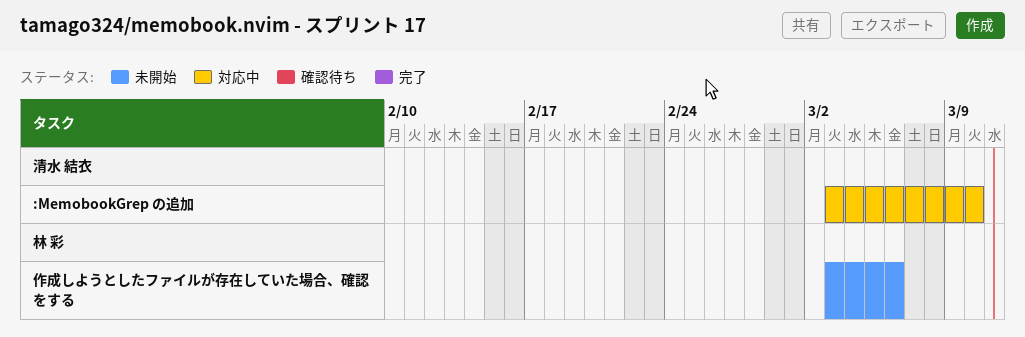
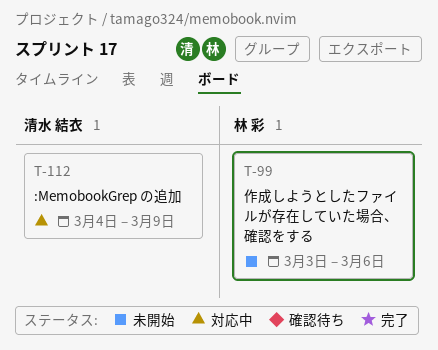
:MemobookGrep の追加, start: Mar 3 -> Mar 4
:MemobookGrep の追加, due: Mar 10 -> Mar 9

